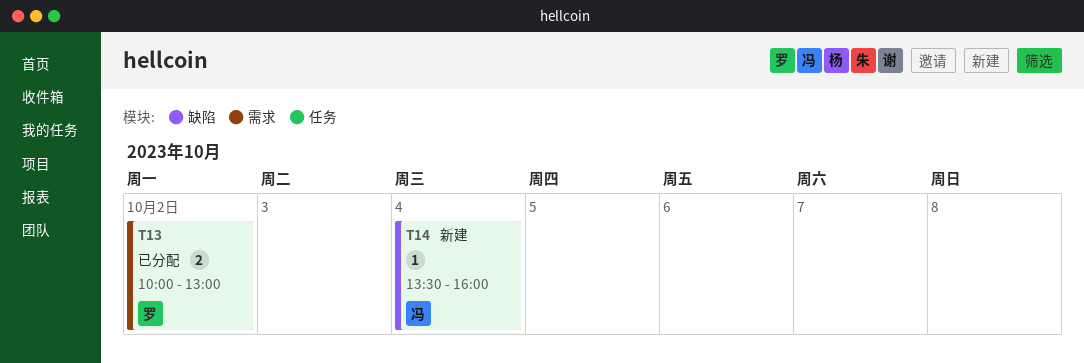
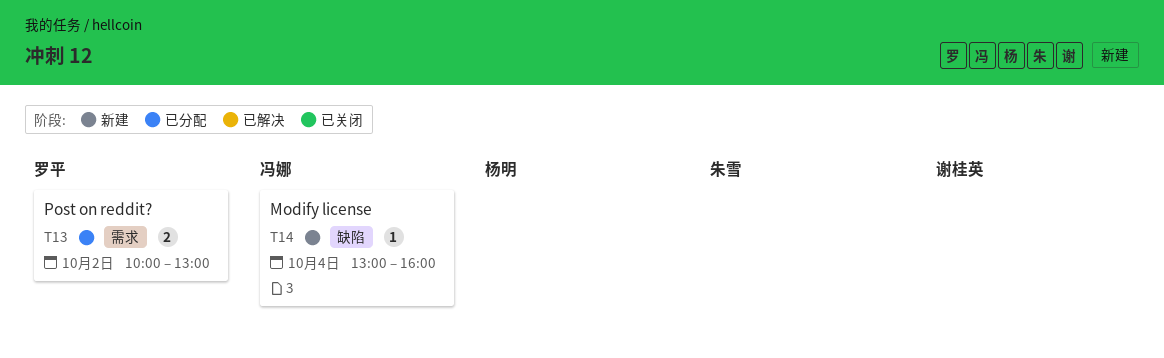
T14, begins: 13:30 -> 13:00

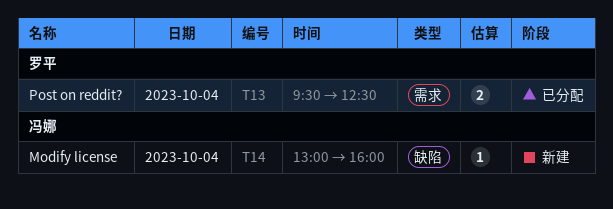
T13, day: Oct 2 -> Oct 4
T13, begins: 10:00 -> 09:30
T13, ends: 13:00 -> 12:30

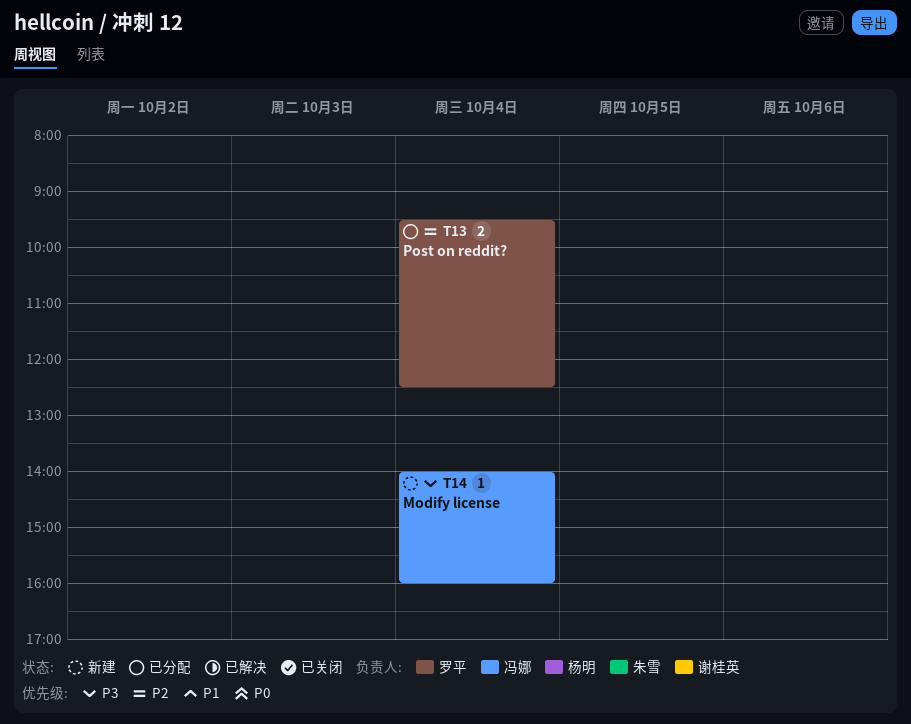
T14, begins: 13:00 -> 14:00

